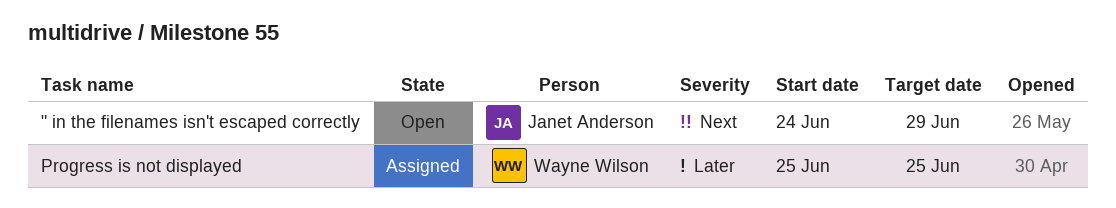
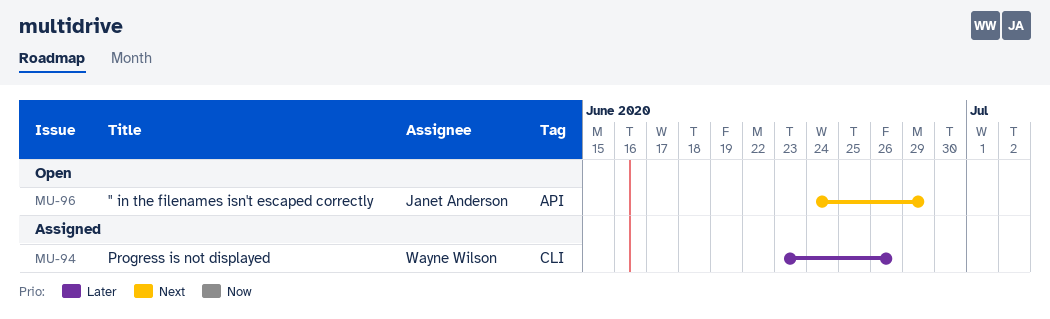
Progress is not displayed, start: Jun 25 -> Jun 23
Progress is not displayed, due: Jun 25 -> Jun 26

